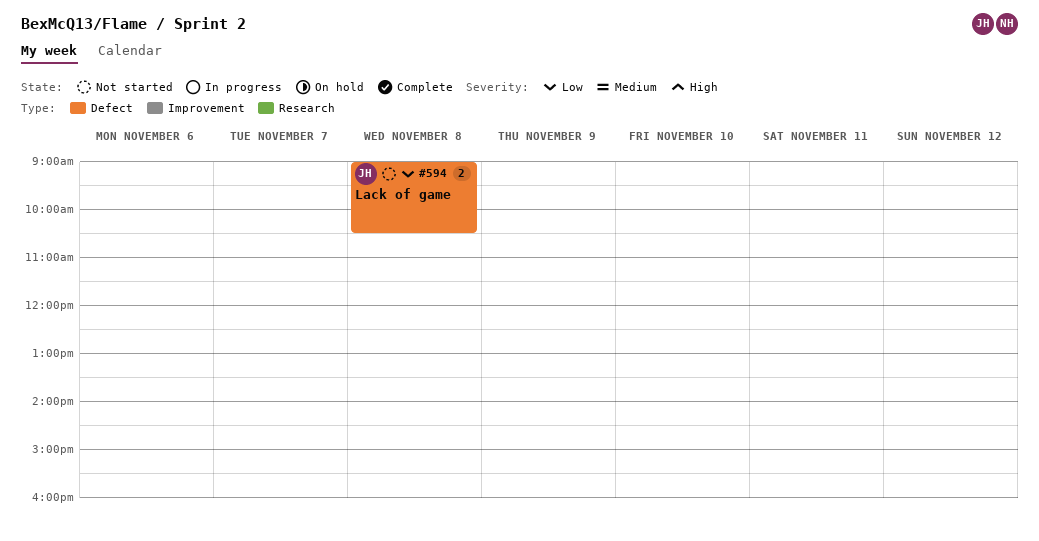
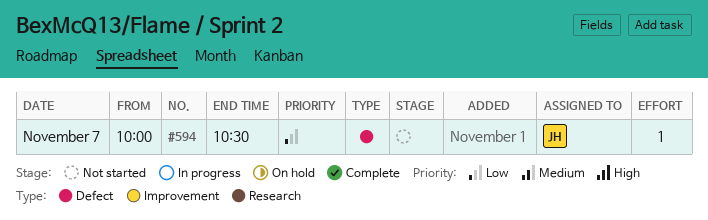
#594, estimate: 2 -> 1
#594, day: Nov 8 -> Nov 7
#594, begins: 09:00 -> 10:00

